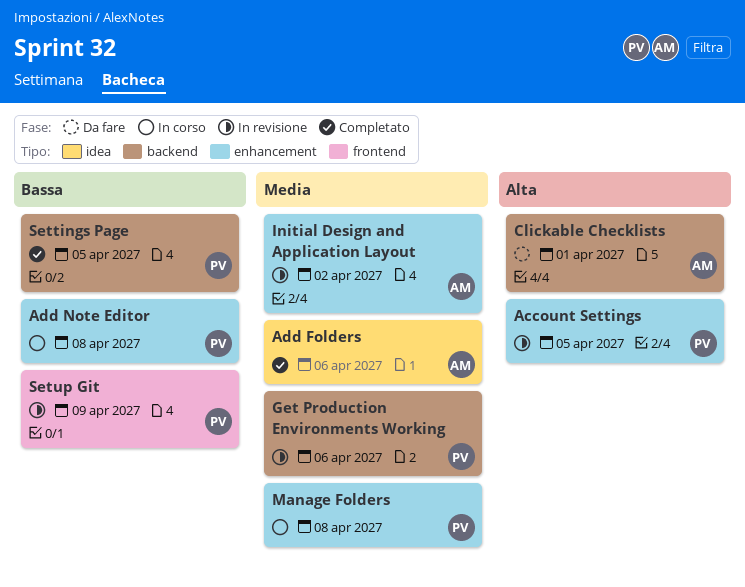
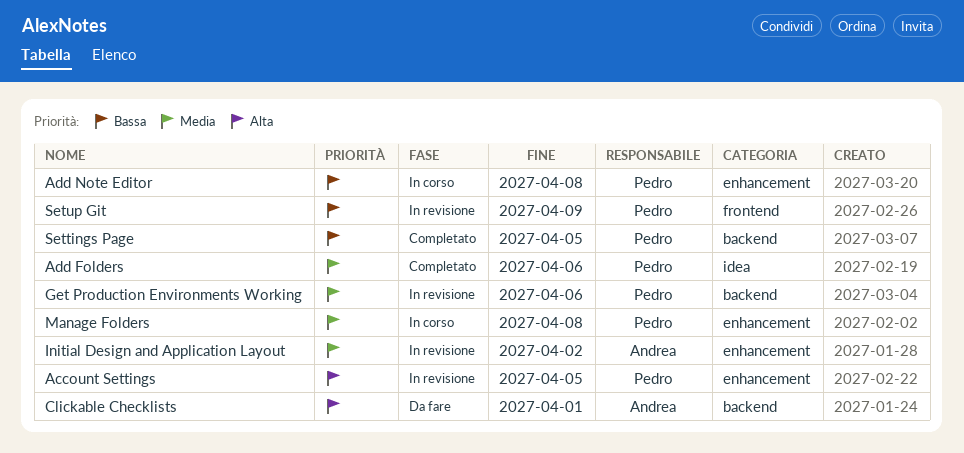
Add Folders, owner: Andrea -> Pedro

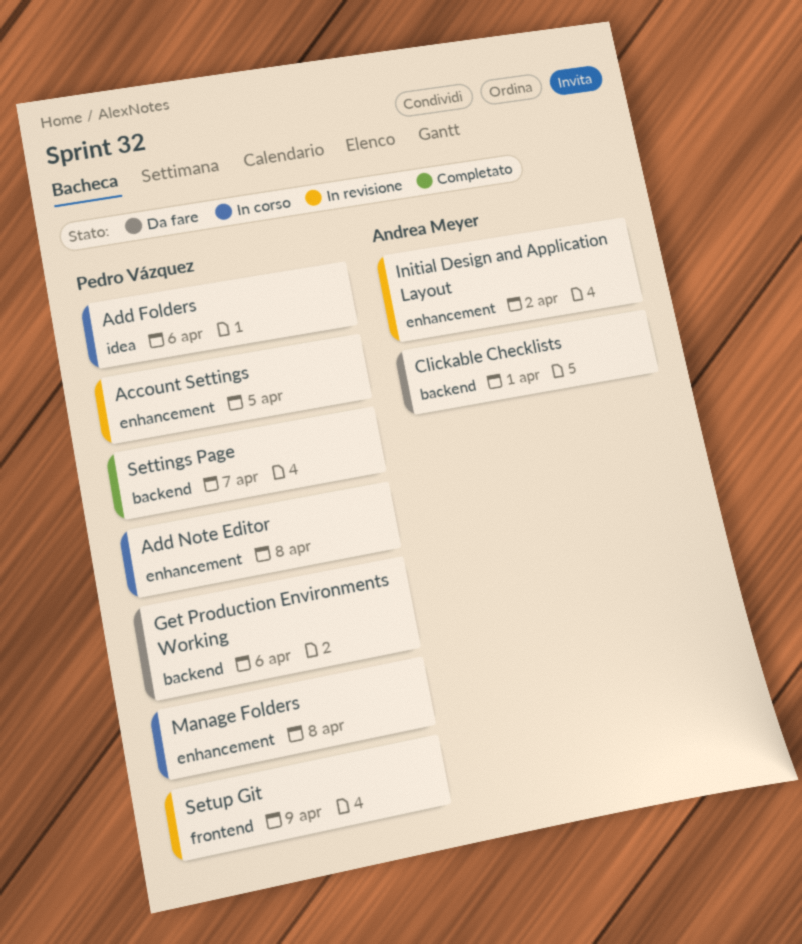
Add Folders, status: Completato -> In corso
Get Production Environments Working, status: In revisione -> Da fare
Settings Page, due: Apr 5 -> Apr 7

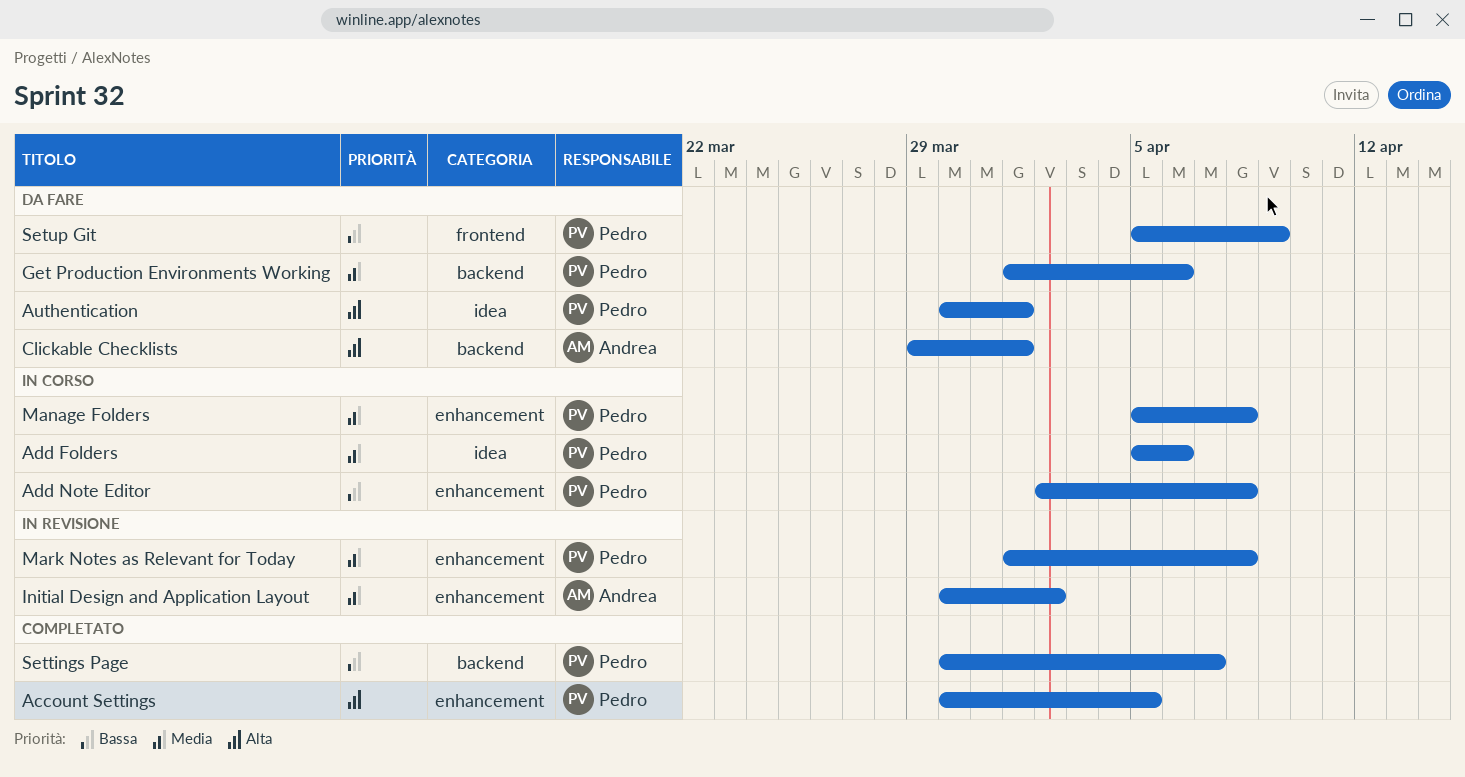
Account Settings, status: In revisione -> Completato
Authentication: none -> present
Mark Notes as Relevant for Today: none -> present
Setup Git, status: In revisione -> Da fare

